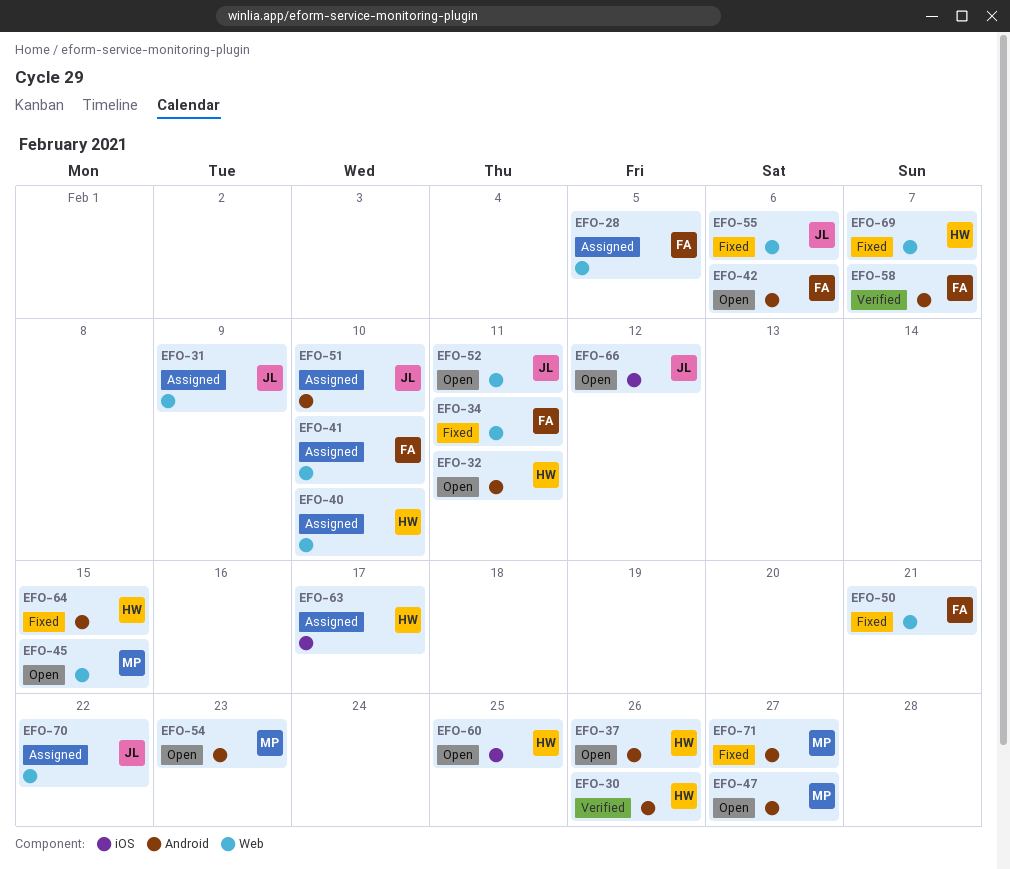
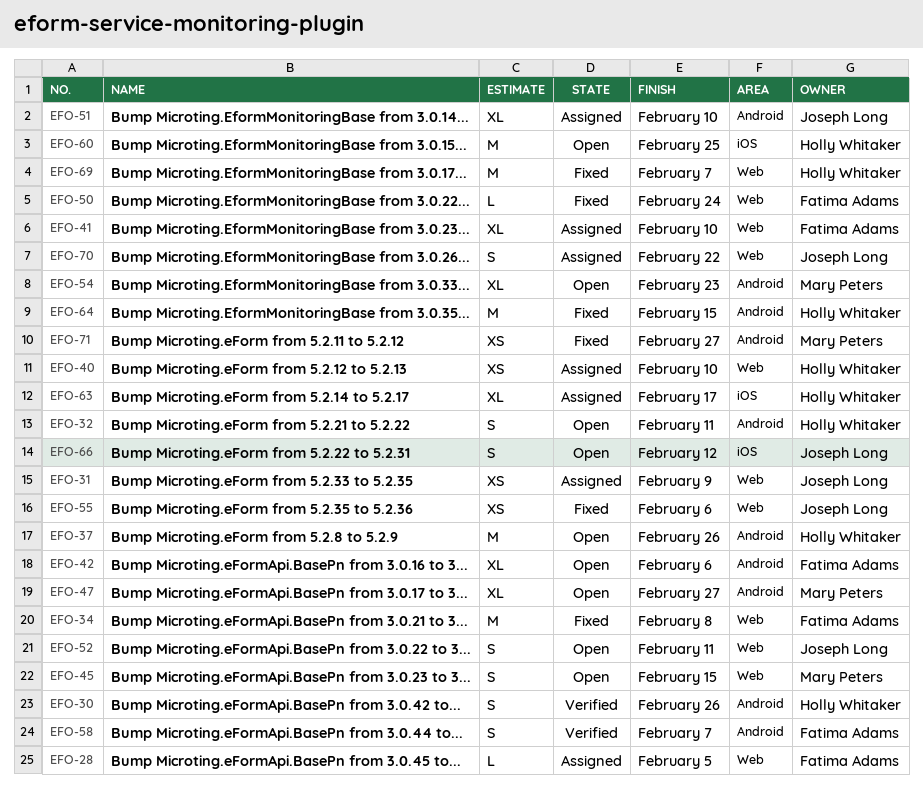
EFO-34, due: Feb 11 -> Feb 8
EFO-50, due: Feb 21 -> Feb 24

